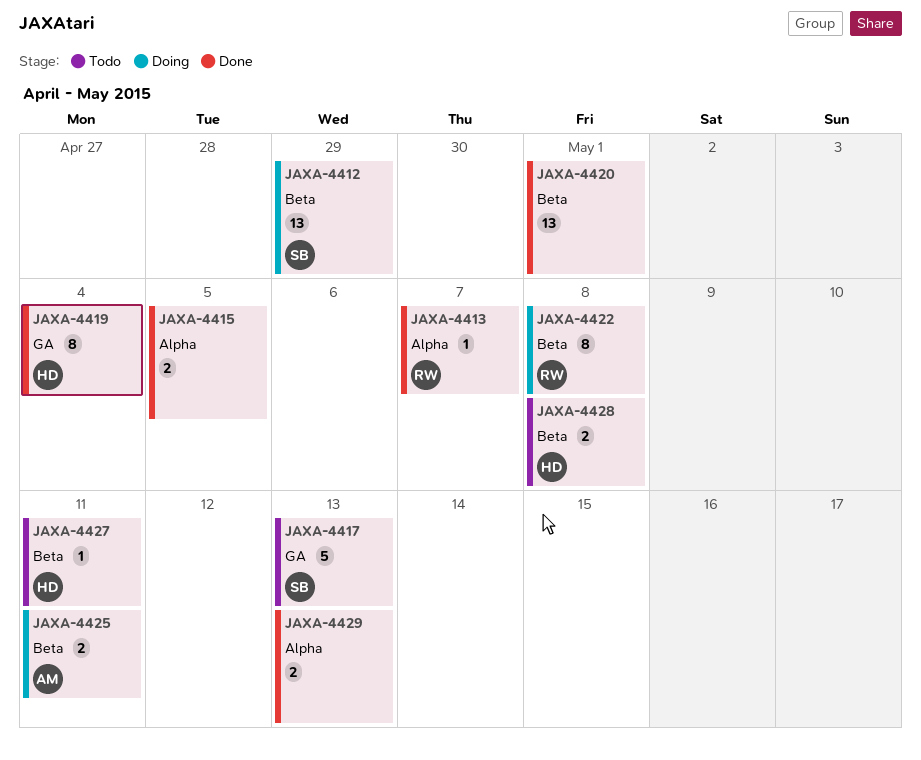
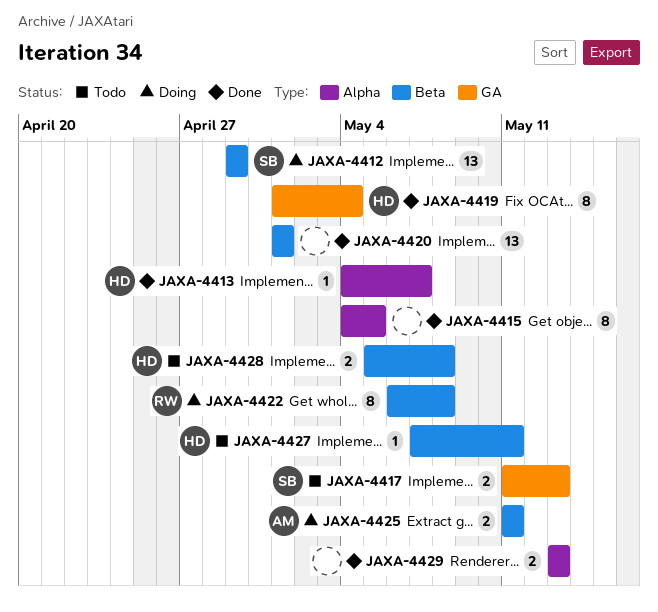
JAXA-4413, owner: RW -> HD
JAXA-4415, estimate: 2 -> 8
JAXA-4417, estimate: 5 -> 2

